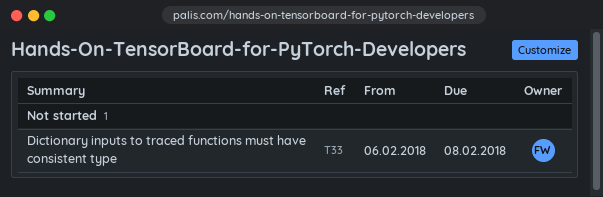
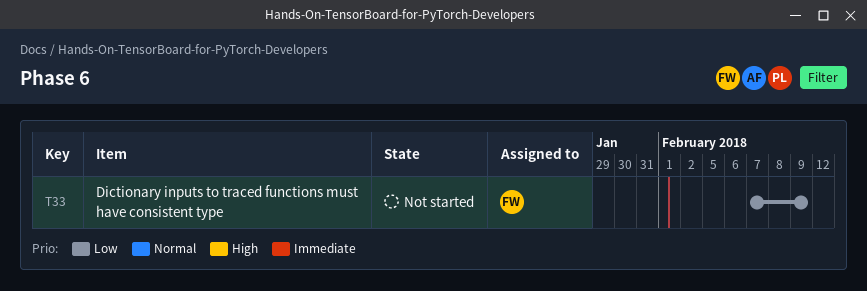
T33, start: Feb 6 -> Feb 7
T33, due: Feb 8 -> Feb 9

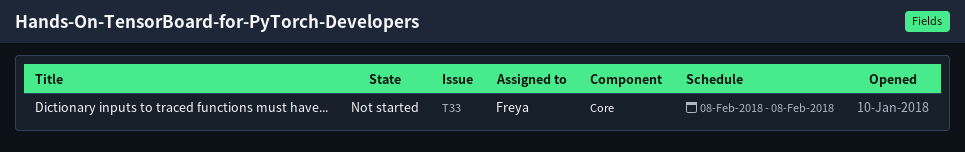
T33, start: Feb 7 -> Feb 8
T33, due: Feb 9 -> Feb 8

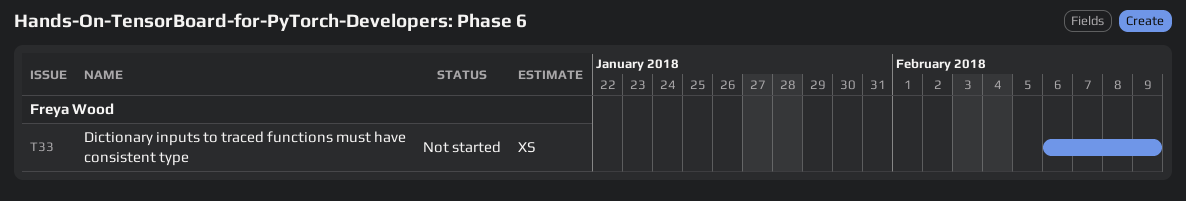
T33, start: Feb 8 -> Feb 6
T33, due: Feb 8 -> Feb 9

